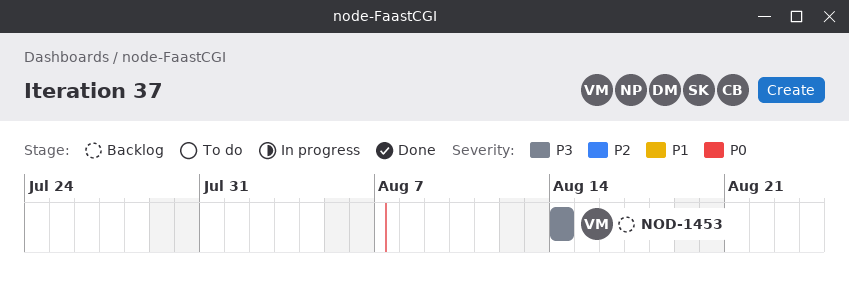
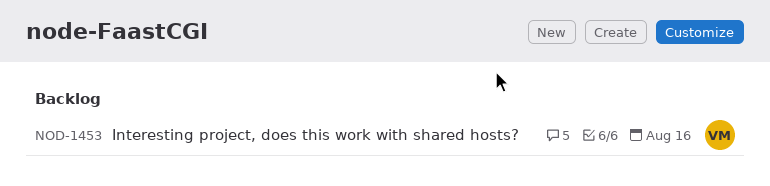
NOD-1453, due: Aug 14 -> Aug 16

